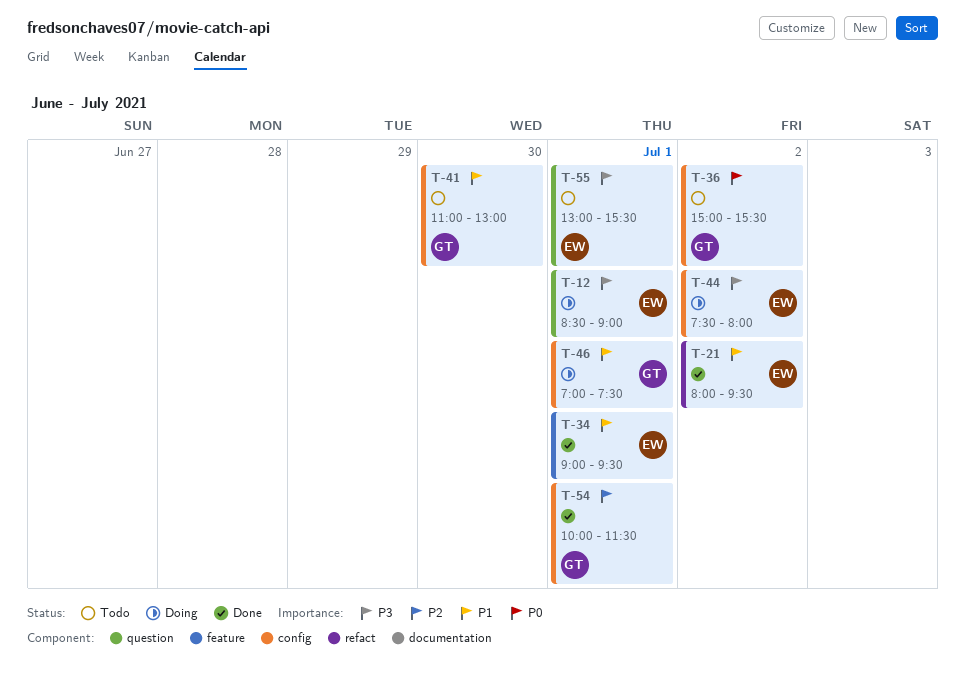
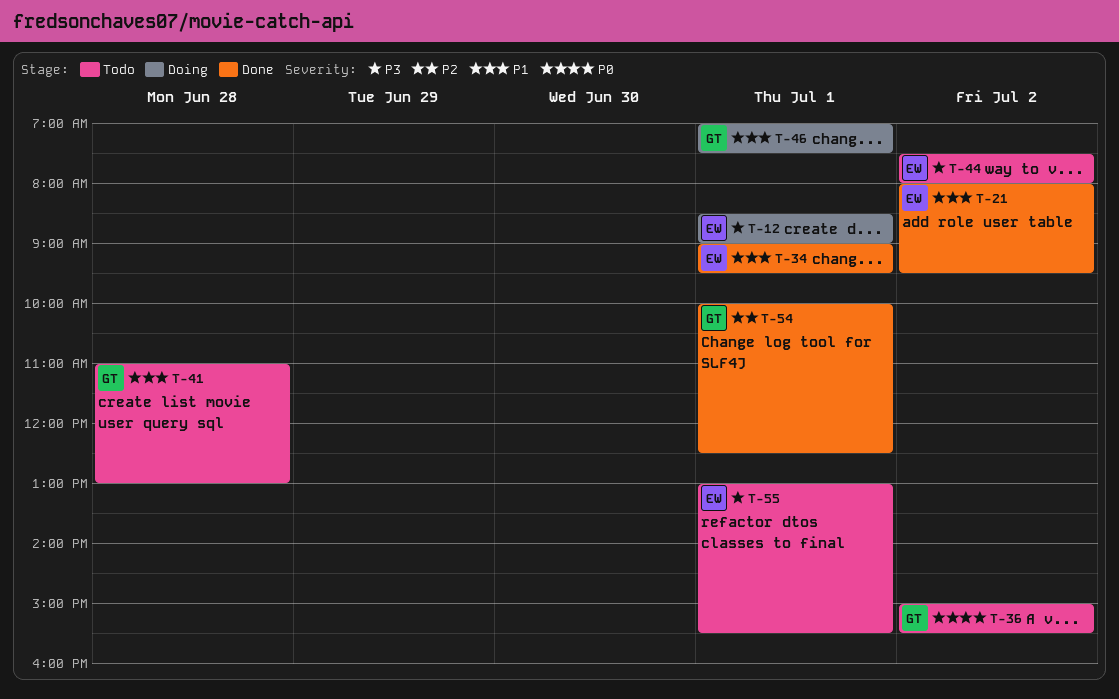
T-41, day: Jun 30 -> Jun 28
T-44, status: Doing -> Todo
T-54, ends: 11:30 -> 12:30

